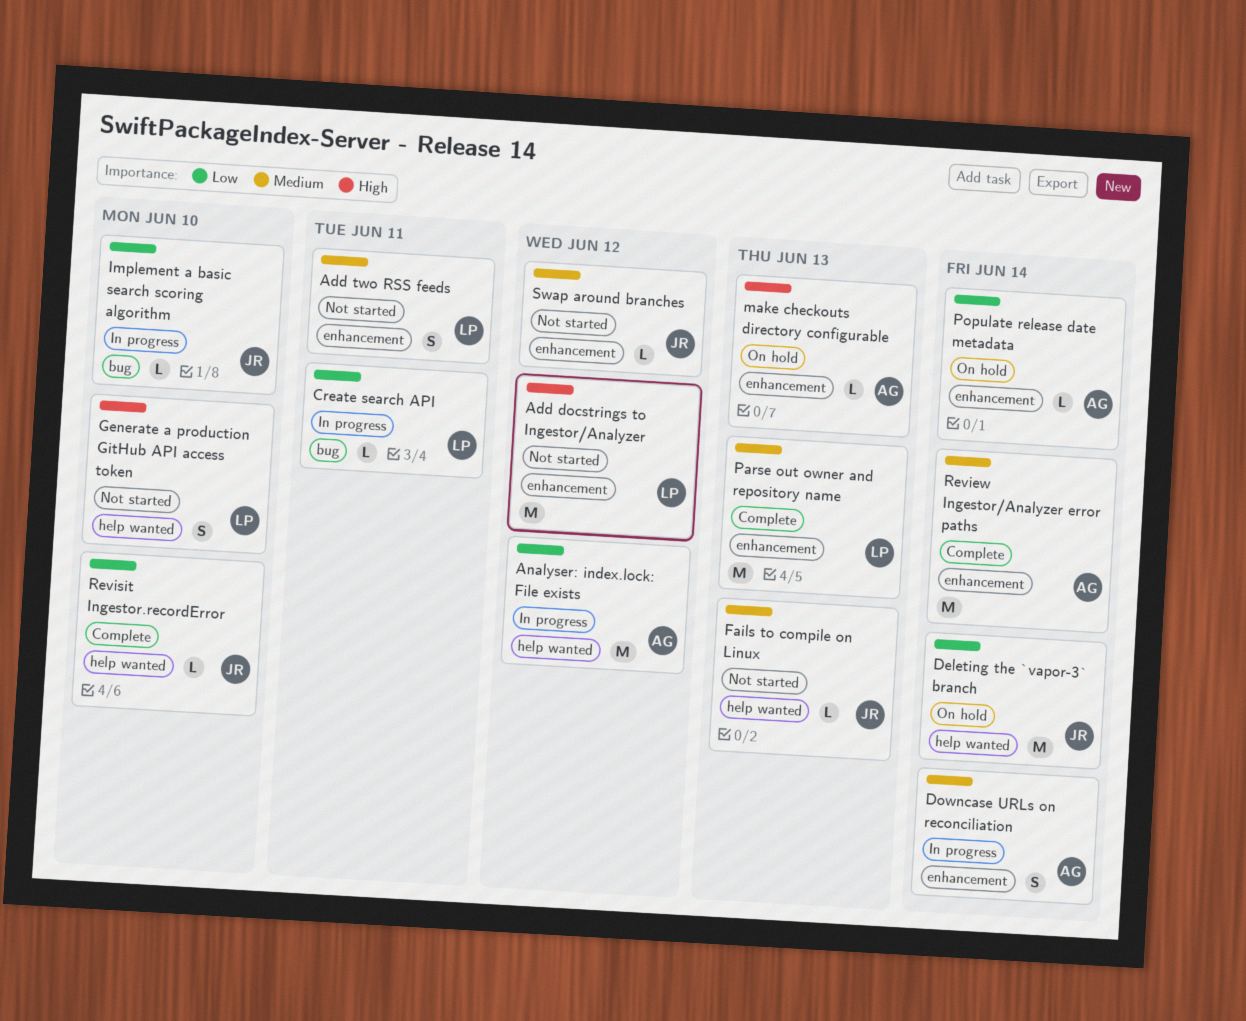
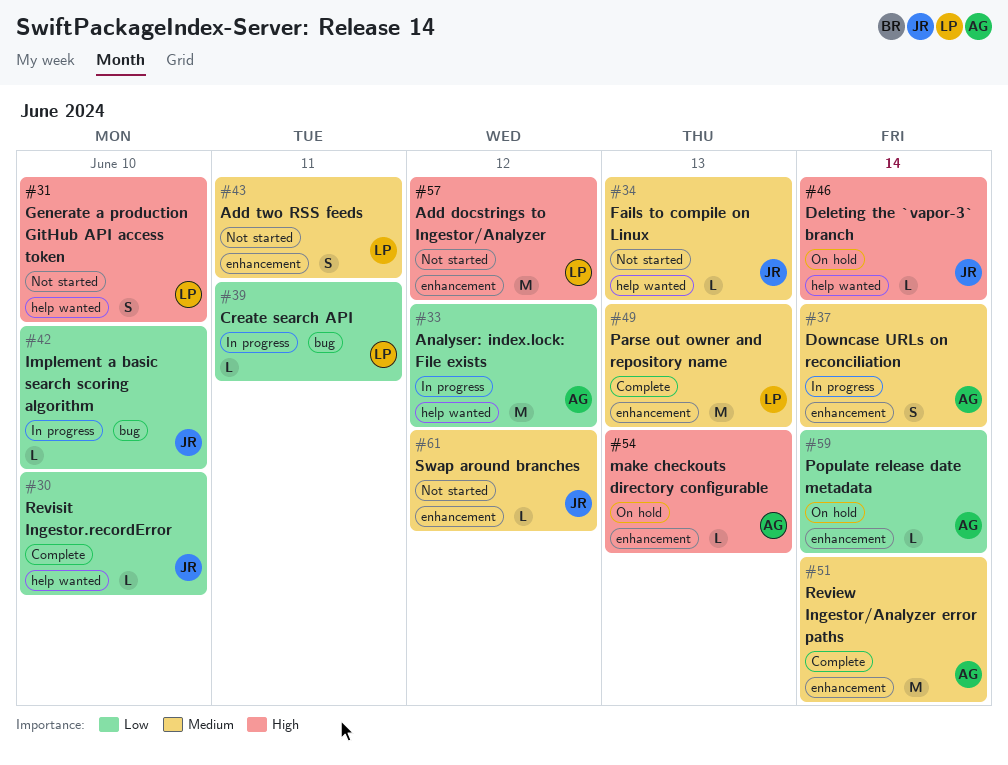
Deleting the `vapor-3` branch, priority: Low -> High
Deleting the `vapor-3` branch, estimate: M -> L

